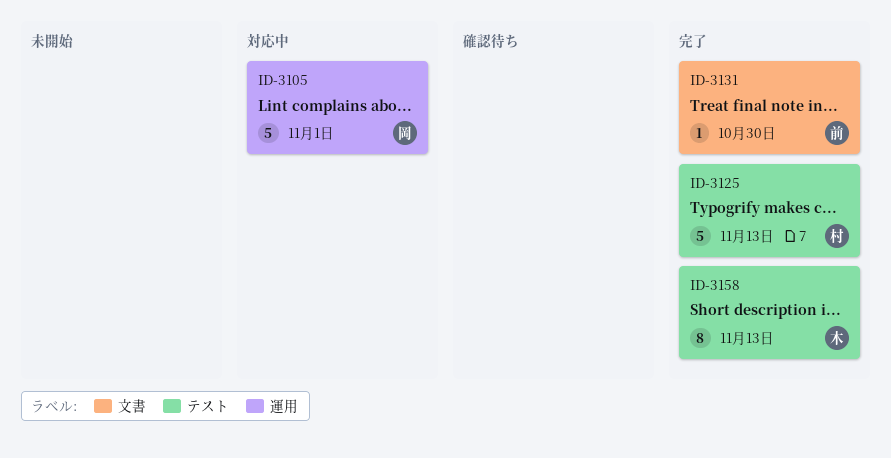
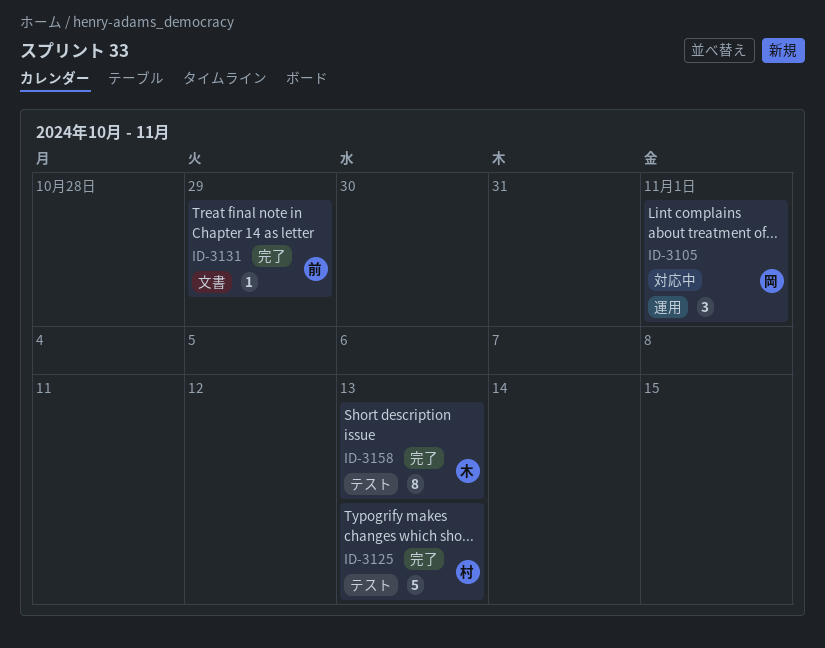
ID-3105, estimate: 5 -> 3
ID-3131, due: Oct 30 -> Oct 29

